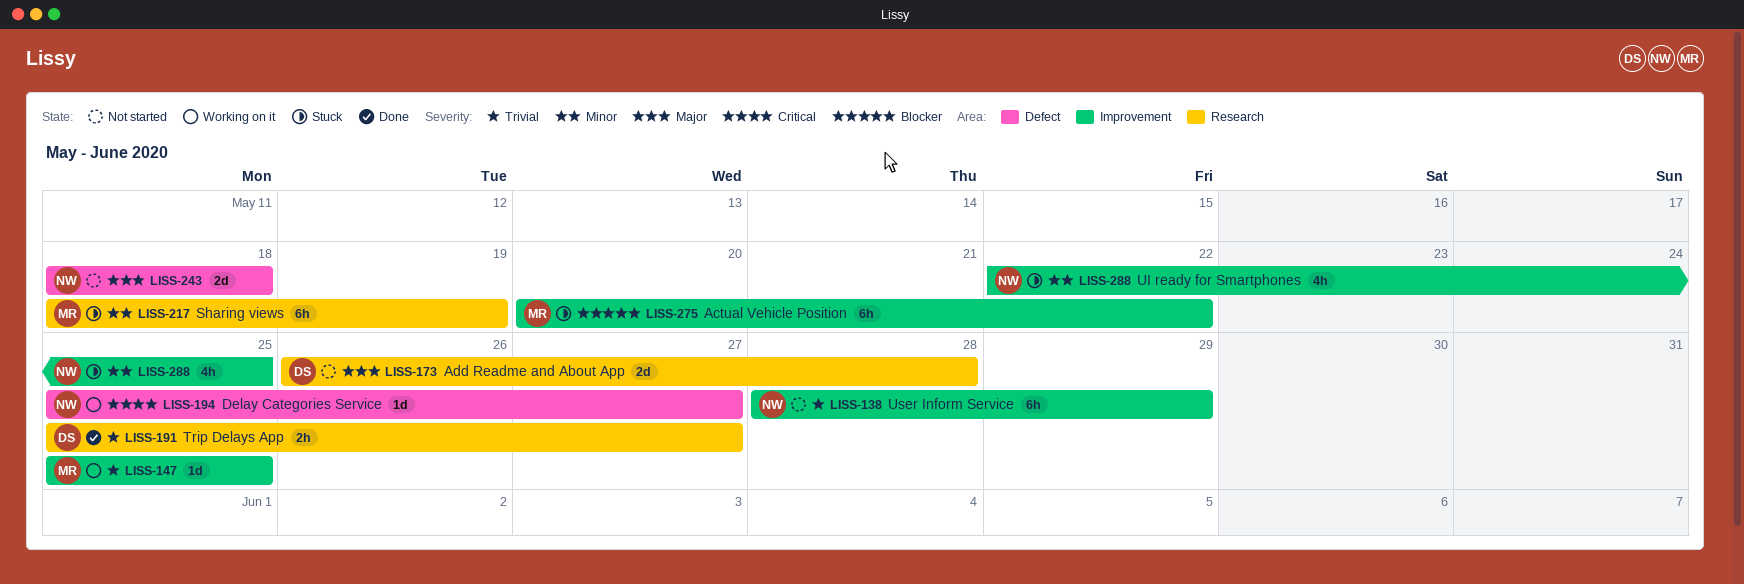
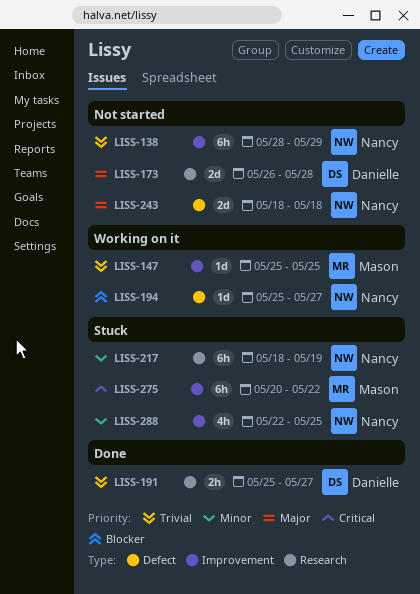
LISS-194, priority: Critical -> Blocker
LISS-217, owner: Mason -> Nancy
LISS-275, priority: Blocker -> Critical

